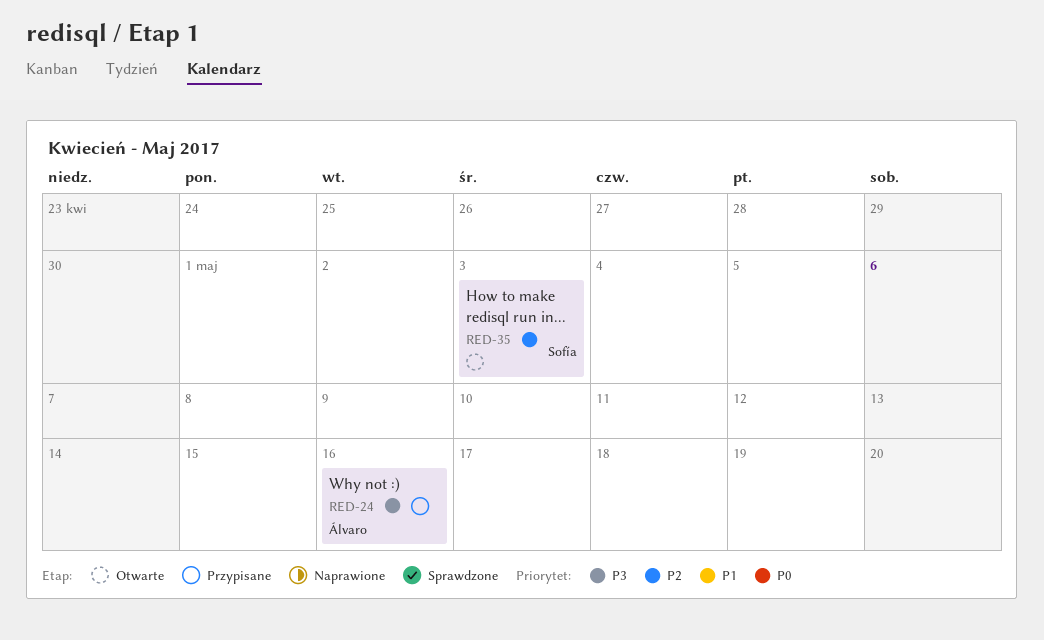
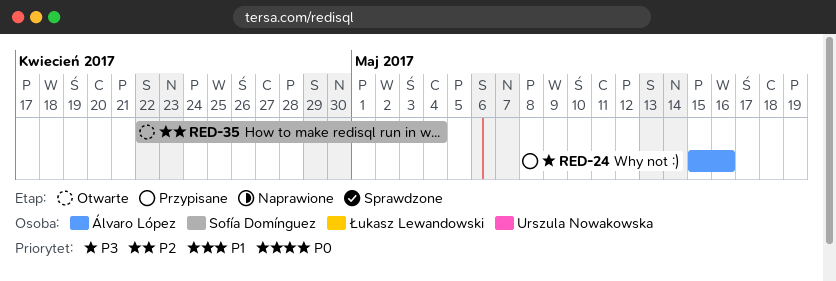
RED-35, due: May 3 -> May 4

